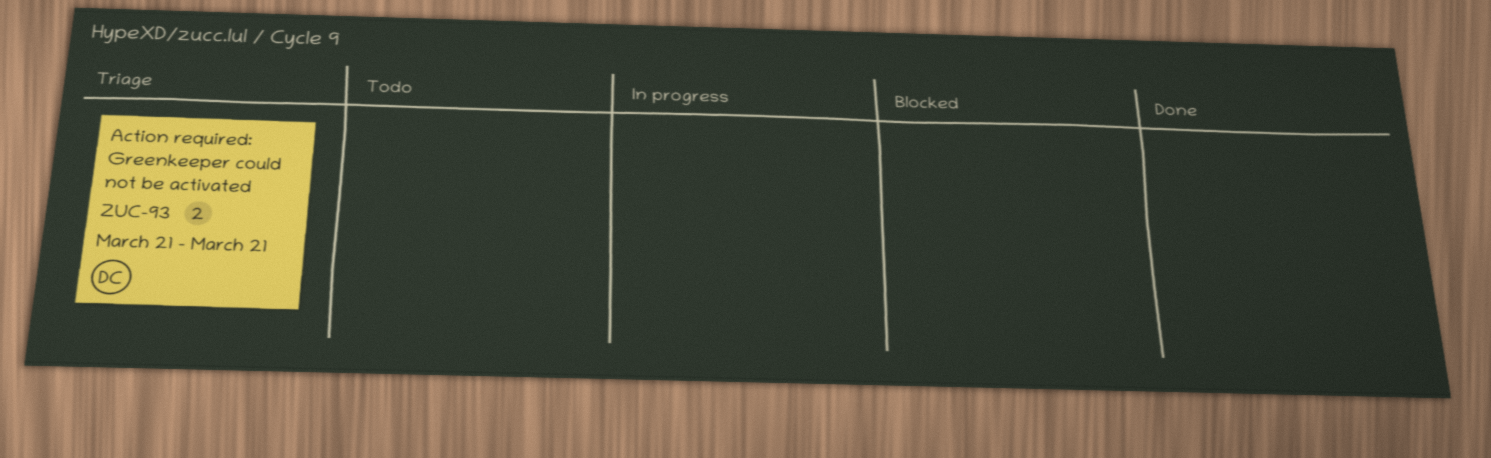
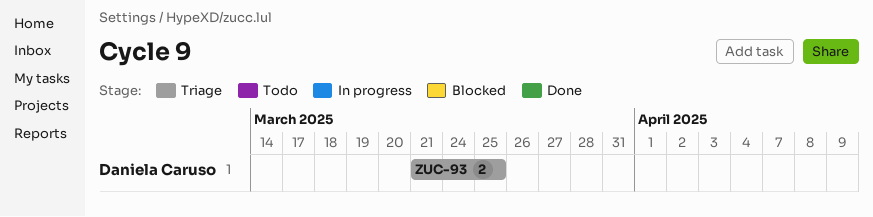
ZUC-93, due: Mar 21 -> Mar 25

